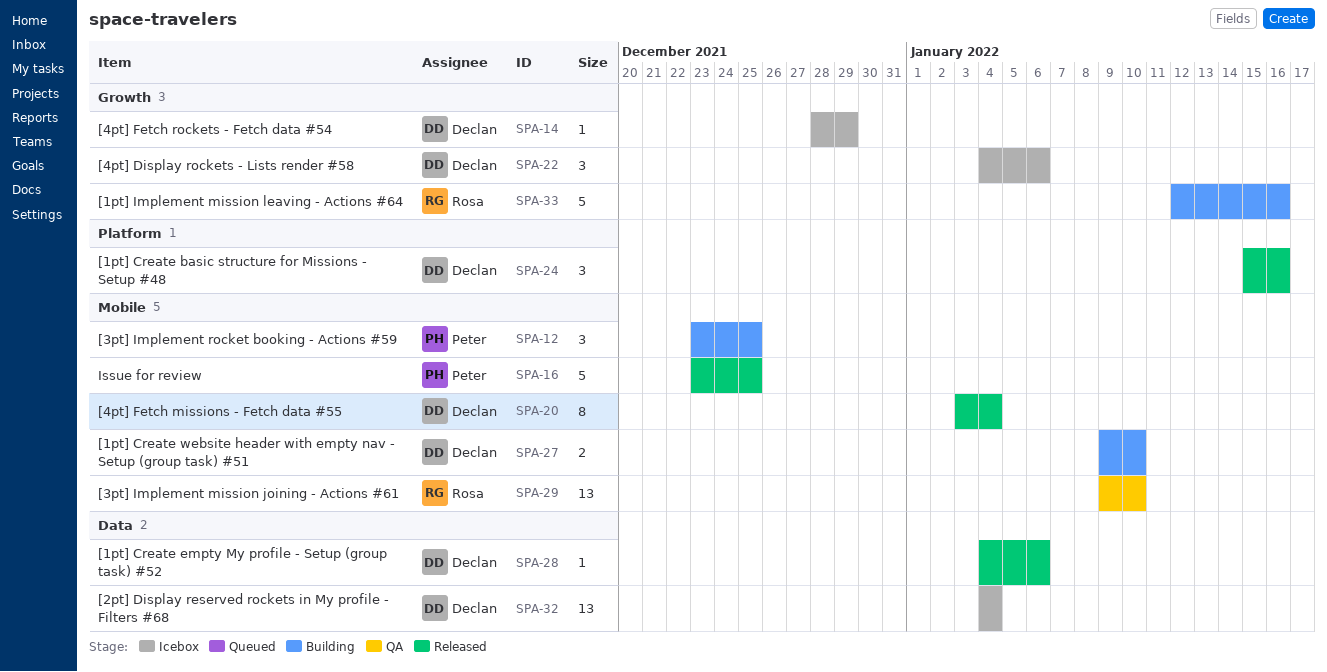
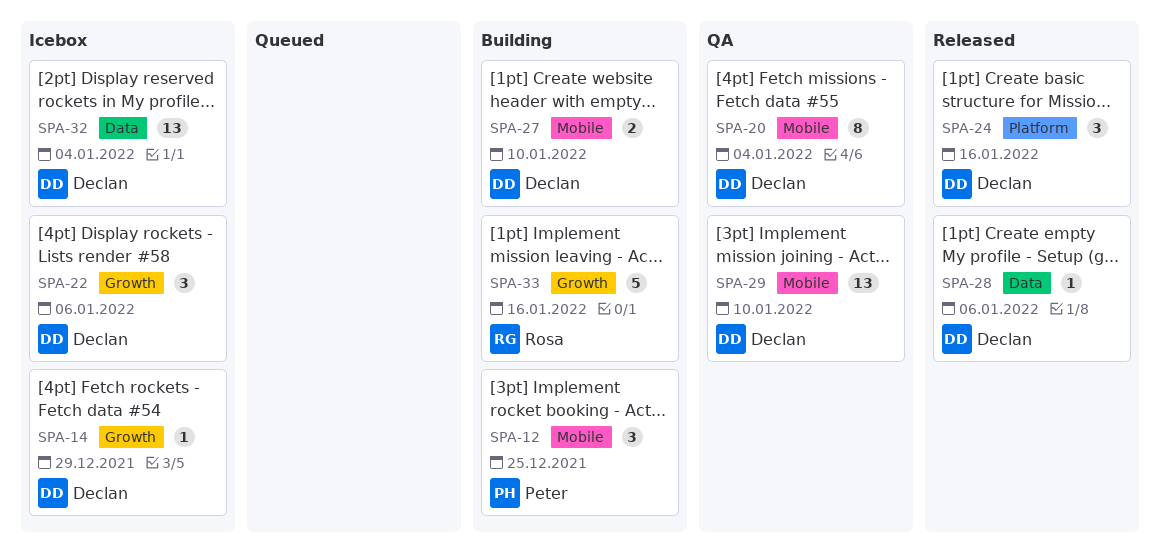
SPA-16: present -> none
SPA-20, status: Released -> QA
SPA-29, owner: Rosa -> Declan

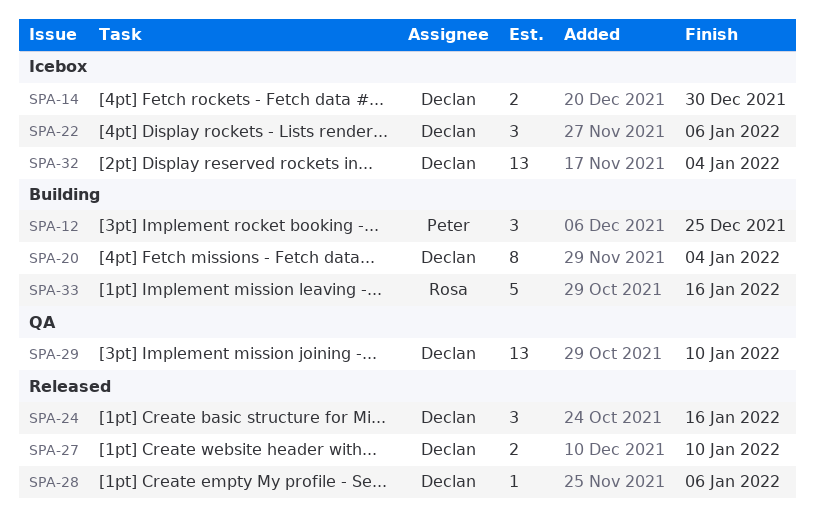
SPA-14, estimate: 1 -> 2
SPA-14, due: Dec 29 -> Dec 30
SPA-20, status: QA -> Building
SPA-27, status: Building -> Released

